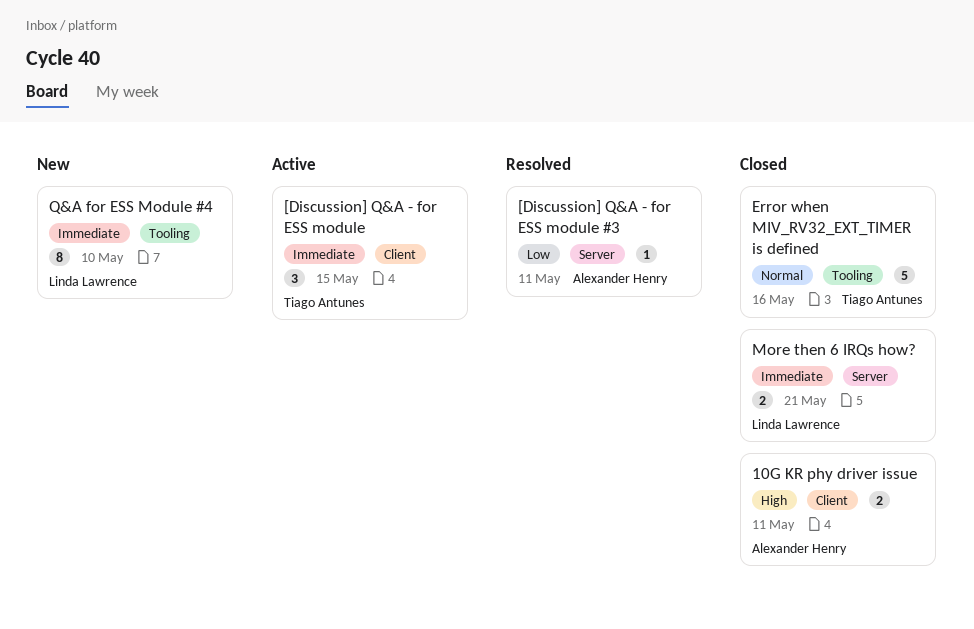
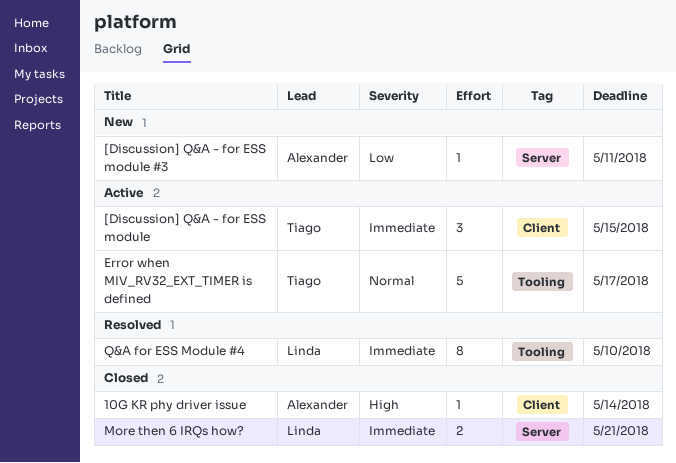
10G KR phy driver issue, estimate: 2 -> 1
10G KR phy driver issue, due: May 11 -> May 14
[Discussion] Q&A - for ESS module #3, status: Resolved -> New
Error when MIV_RV32_EXT_TIMER is defined, status: Closed -> Active
Error when MIV_RV32_EXT_TIMER is defined, due: May 16 -> May 17
Q&A for ESS Module #4, status: New -> Resolved

